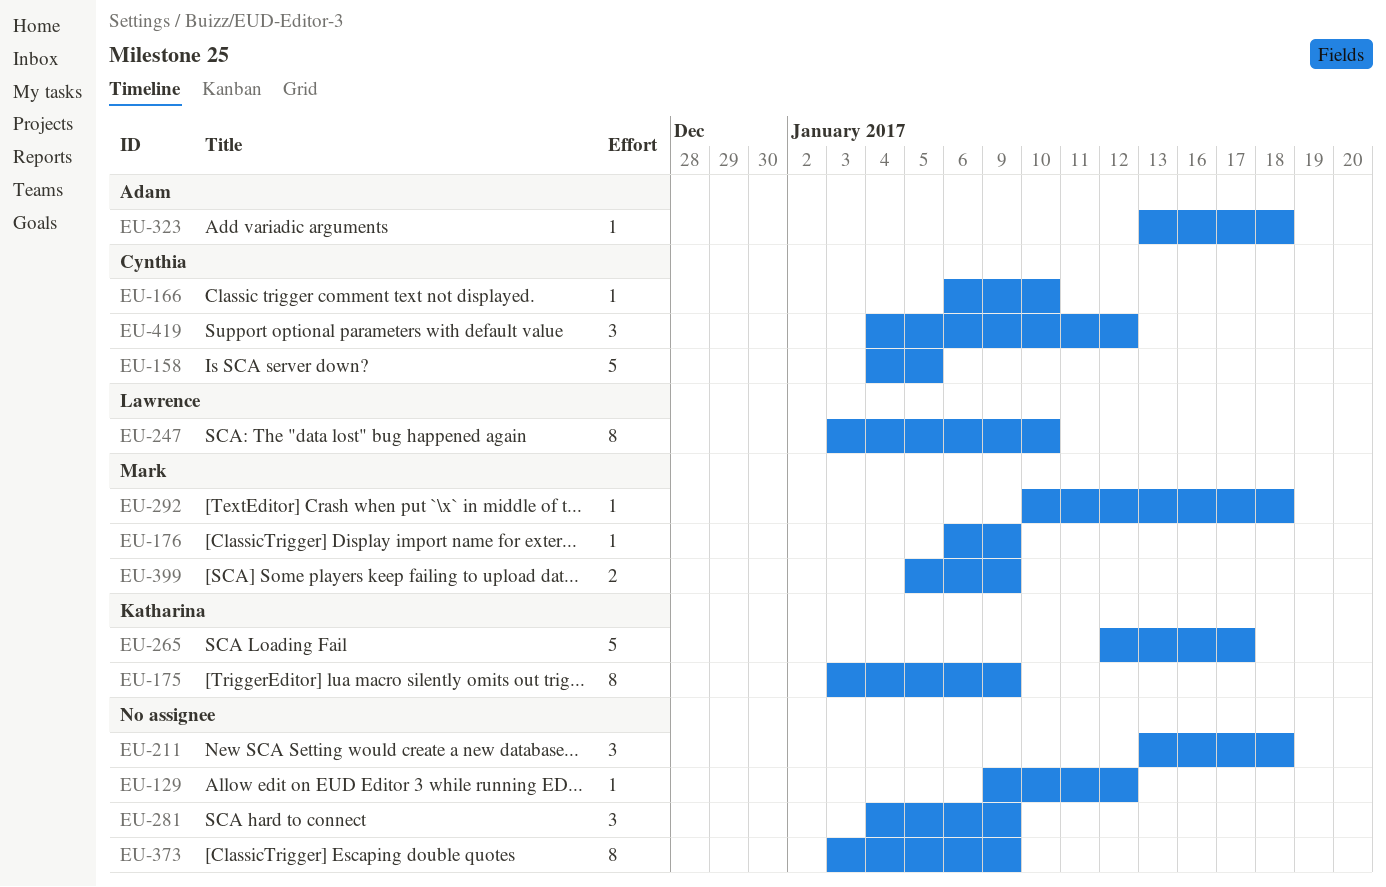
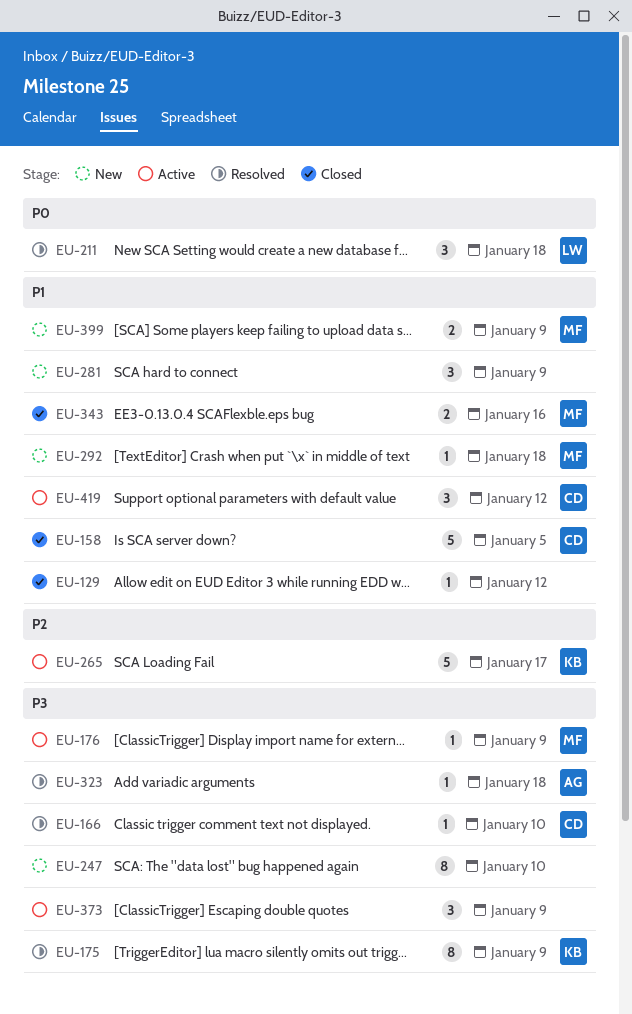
EU-211, owner: none -> Lawrence
EU-247, owner: Lawrence -> none
EU-343: none -> present
EU-373, estimate: 8 -> 3

